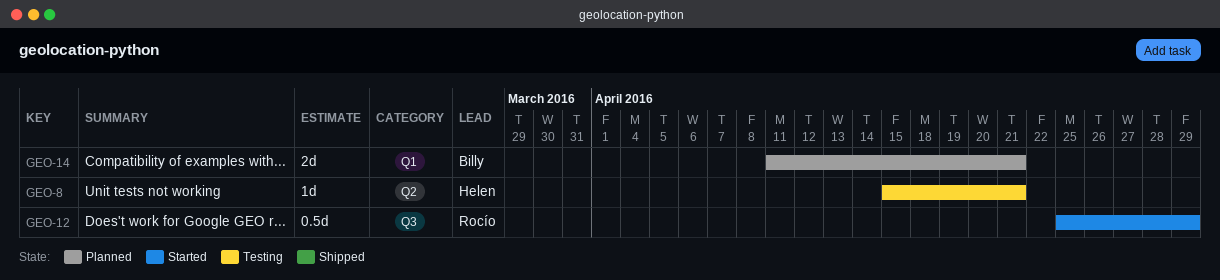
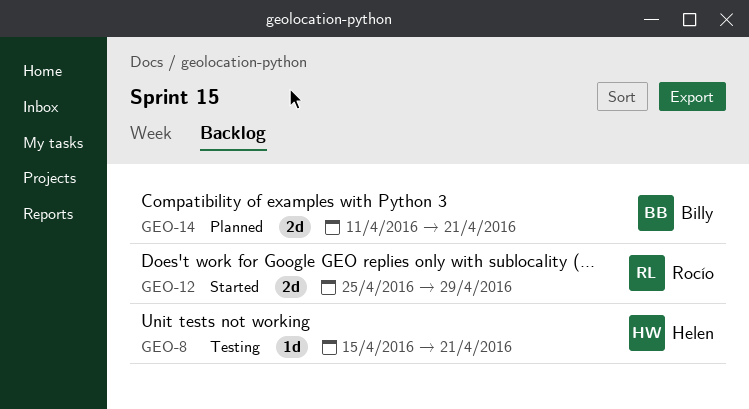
GEO-12, estimate: 0.5d -> 2d

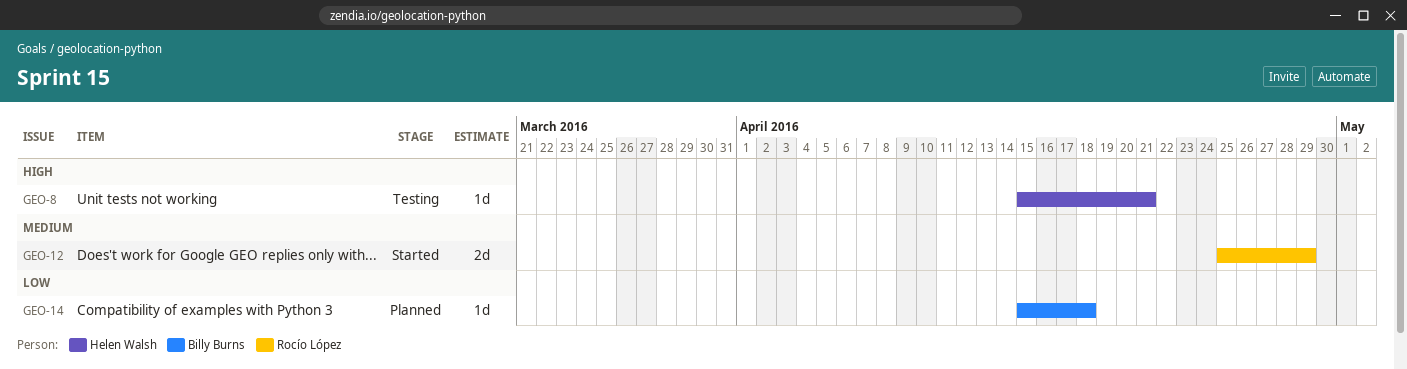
GEO-14, estimate: 2d -> 1d
GEO-14, start: Apr 11 -> Apr 15
GEO-14, due: Apr 21 -> Apr 18

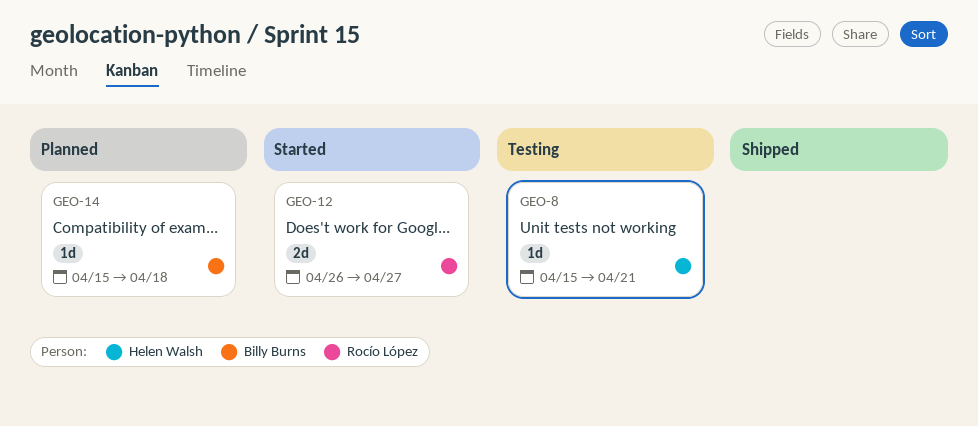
GEO-12, start: Apr 25 -> Apr 26
GEO-12, due: Apr 29 -> Apr 27

